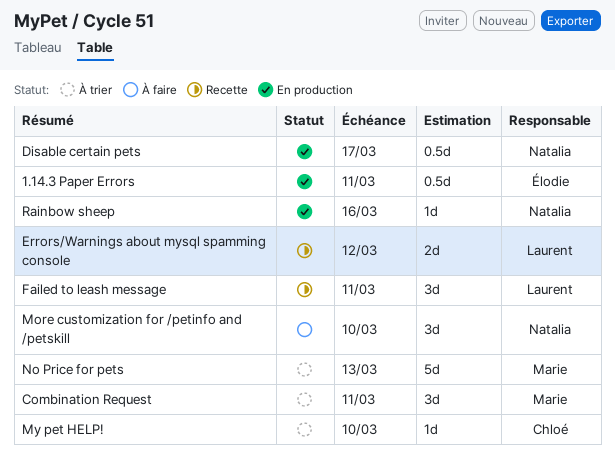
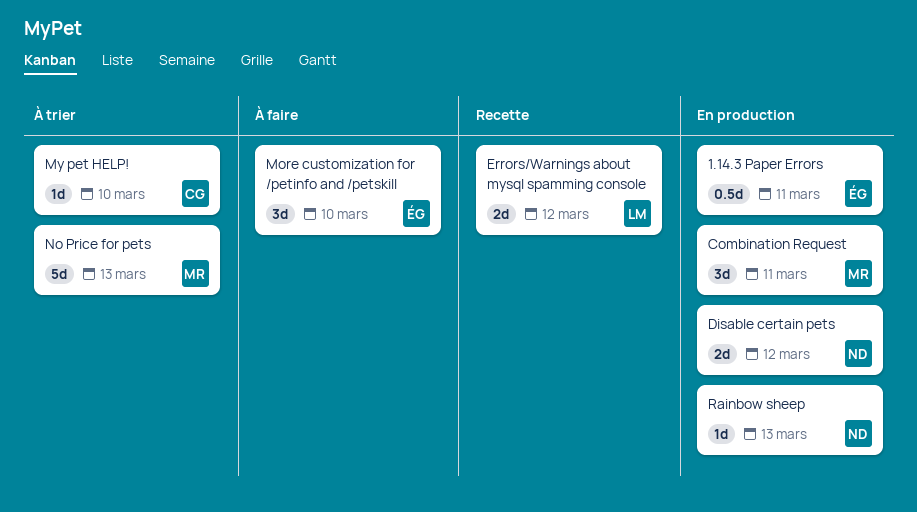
Combination Request, status: À trier -> En production
Disable certain pets, estimate: 0.5d -> 2d
Disable certain pets, due: Mar 17 -> Mar 12
Failed to leash message: present -> none
More customization for /petinfo and /petskill, owner: Natalia -> Élodie
Rainbow sheep, due: Mar 16 -> Mar 13

